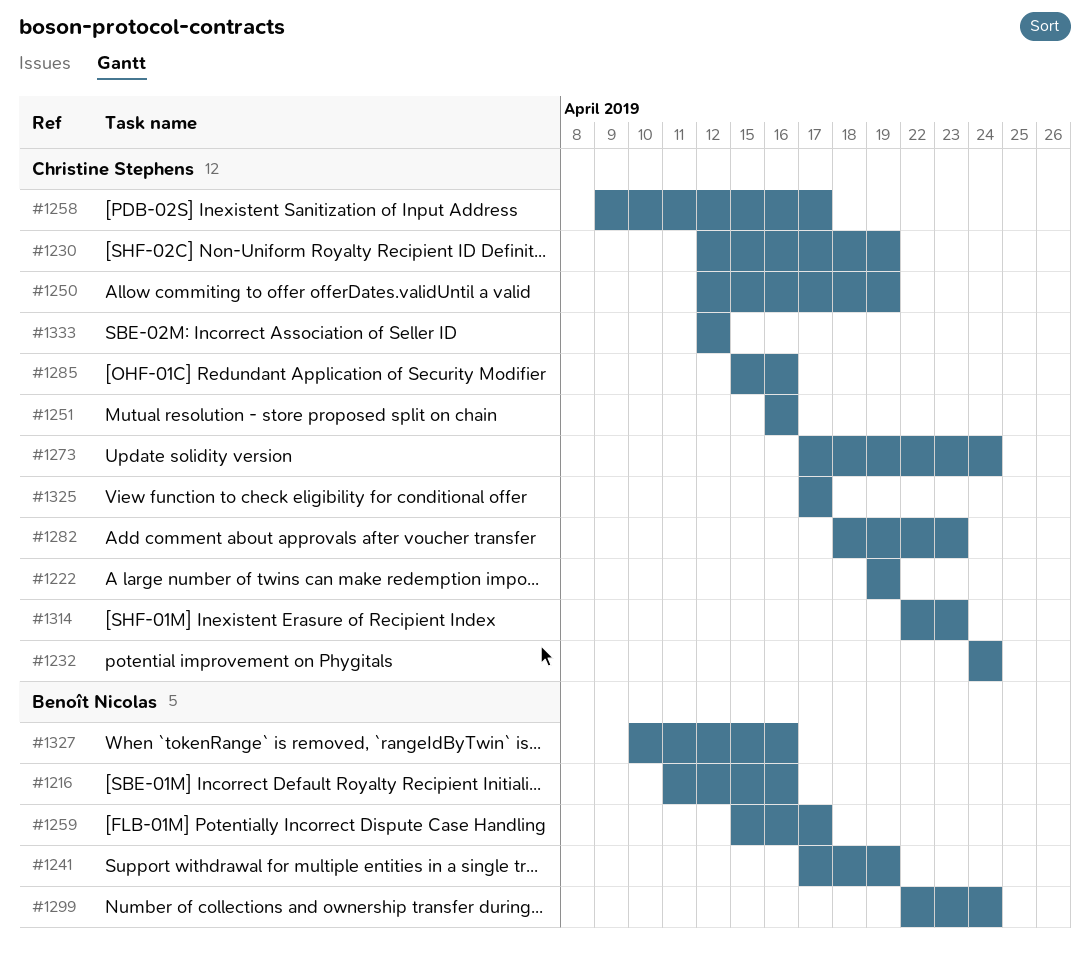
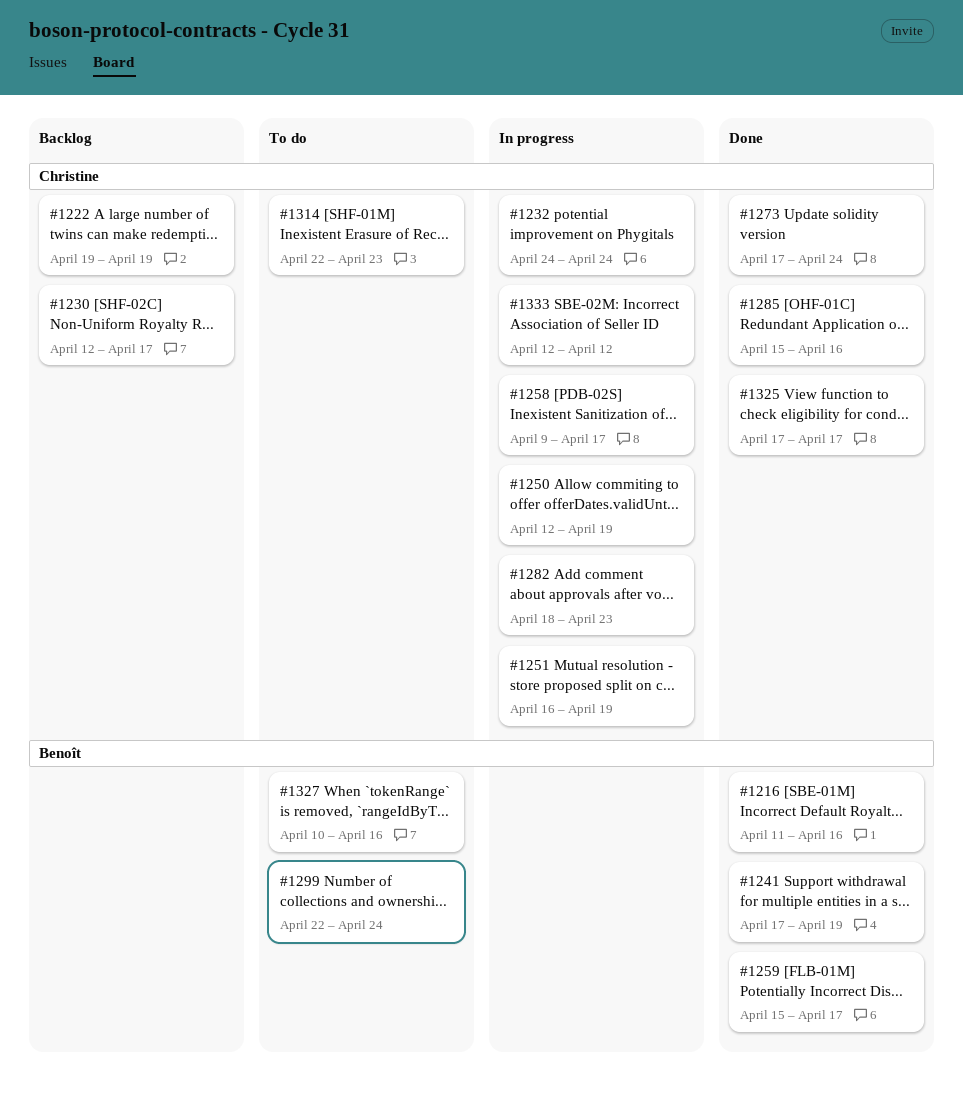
#1230, due: Apr 19 -> Apr 17
#1251, due: Apr 16 -> Apr 19

